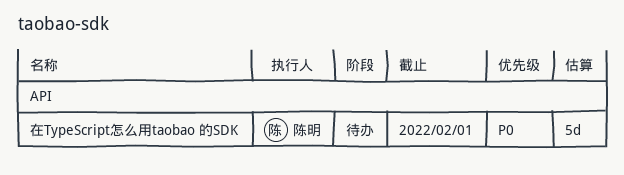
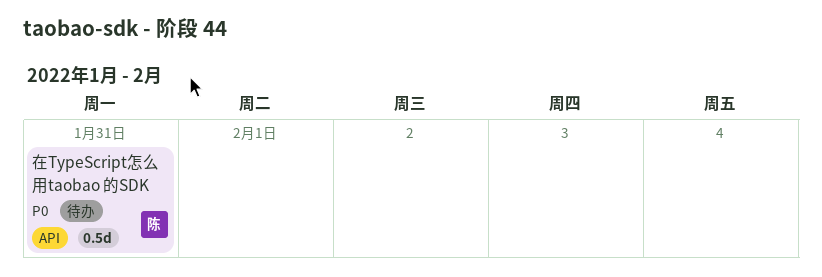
在TypeScript怎么用taobao 的SDK, estimate: 5d -> 0.5d
在TypeScript怎么用taobao 的SDK, due: Feb 1 -> Jan 31

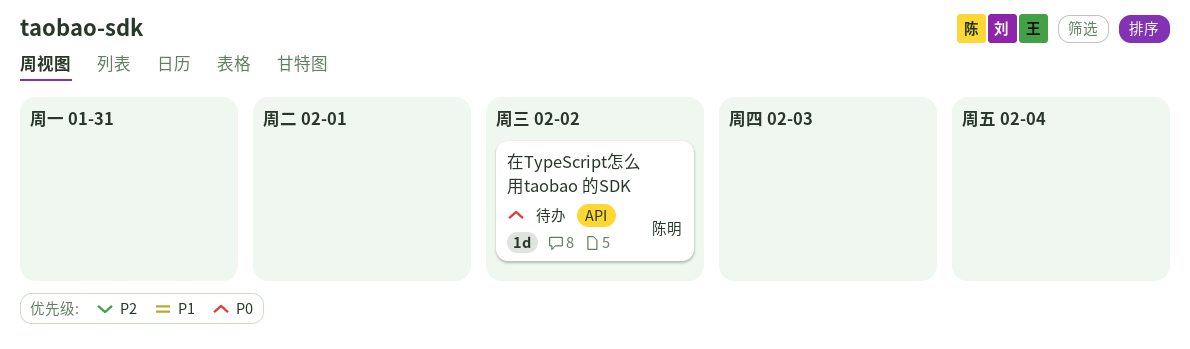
在TypeScript怎么用taobao 的SDK, estimate: 0.5d -> 1d
在TypeScript怎么用taobao 的SDK, due: Jan 31 -> Feb 2

